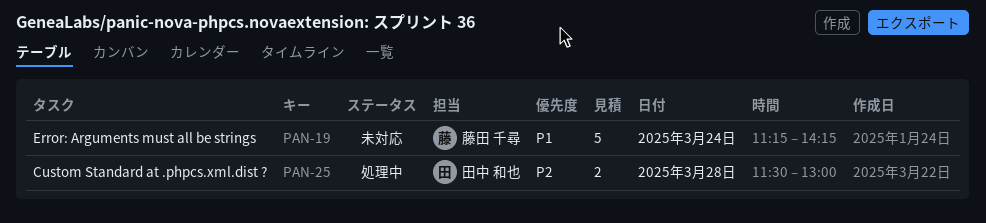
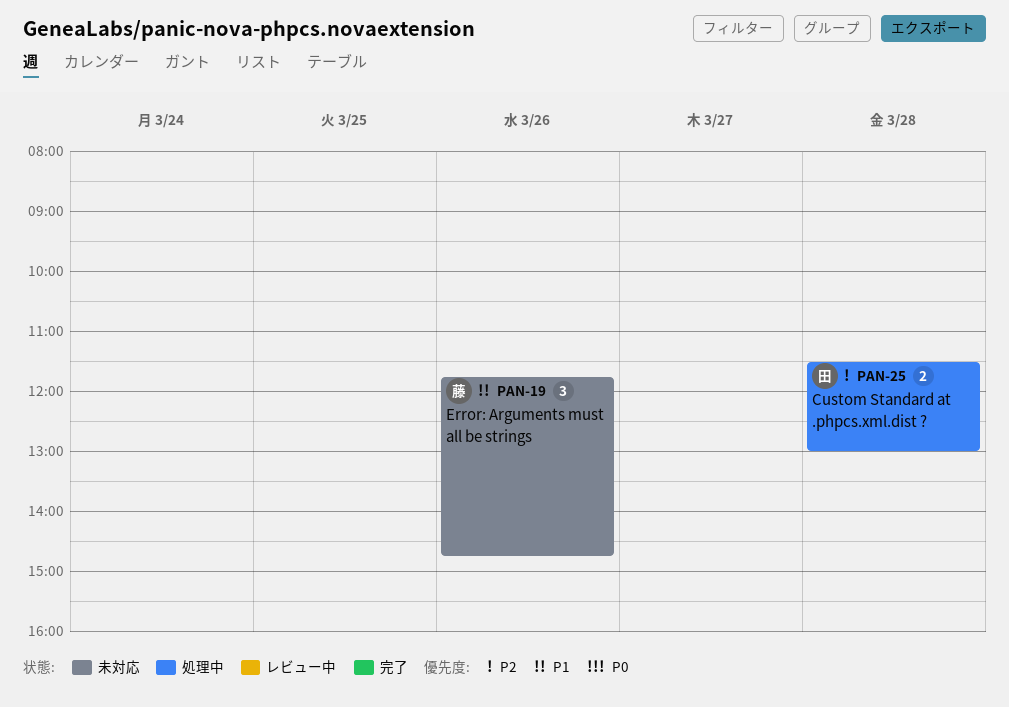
PAN-19, estimate: 5 -> 3
PAN-19, day: Mar 24 -> Mar 26
PAN-19, begins: 11:15 -> 11:45
PAN-19, ends: 14:15 -> 14:45

